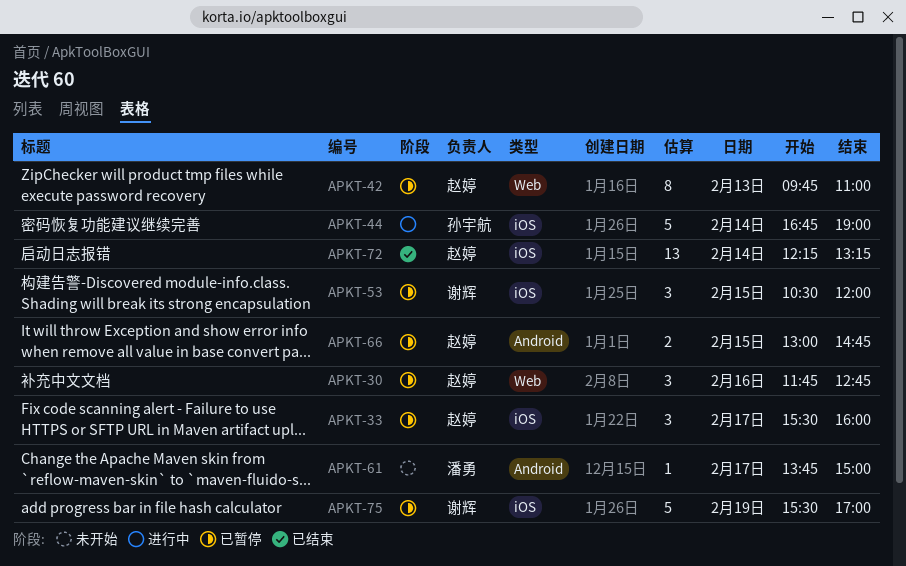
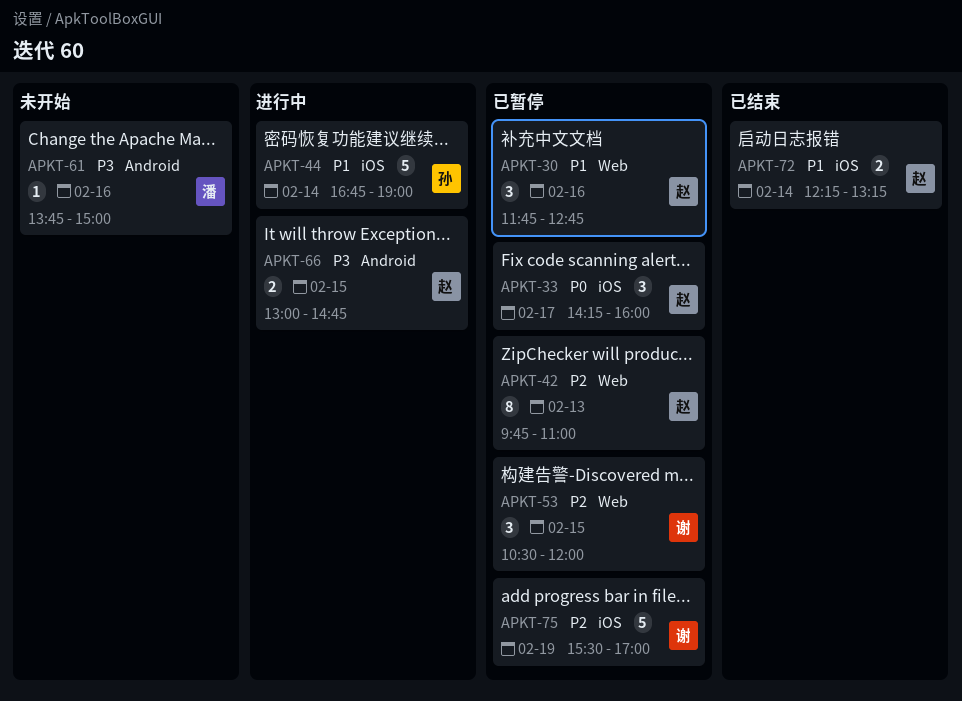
APKT-33, begins: 15:30 -> 14:15
APKT-53, label: iOS -> Web
APKT-61, day: Feb 17 -> Feb 16
APKT-66, status: 已暂停 -> 进行中
APKT-72, estimate: 13 -> 2

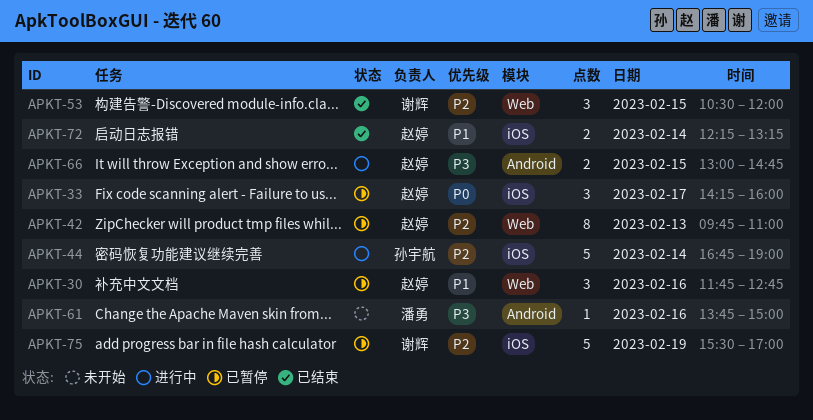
APKT-44, priority: P1 -> P2
APKT-53, status: 已暂停 -> 已结束

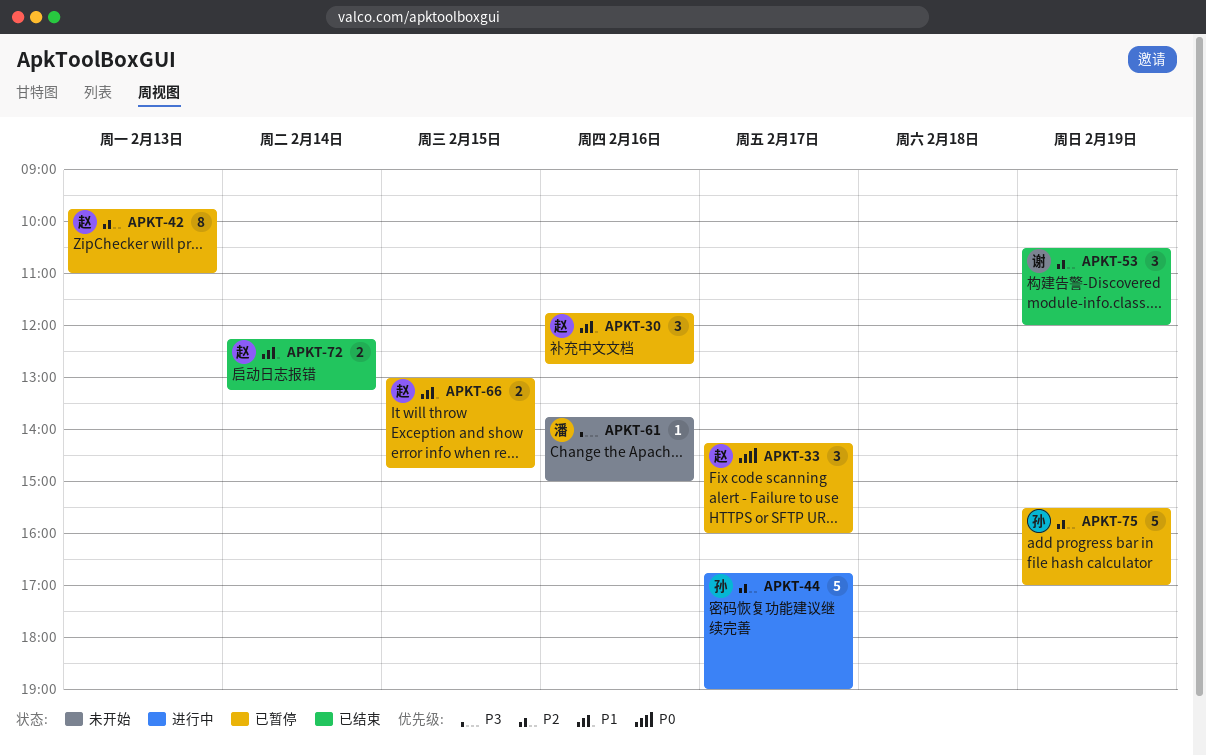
APKT-44, day: Feb 14 -> Feb 17
APKT-53, day: Feb 15 -> Feb 19
APKT-66, status: 进行中 -> 已暂停
APKT-66, priority: P3 -> P1
APKT-75, owner: 谢辉 -> 孙宇航

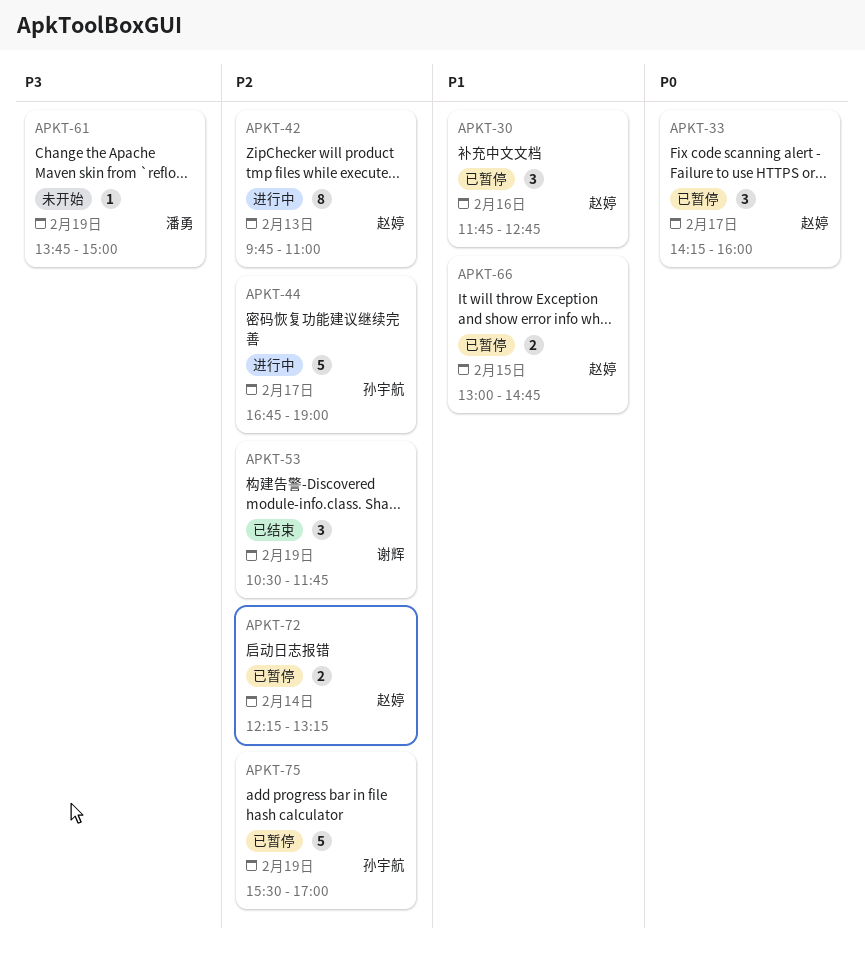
APKT-42, status: 已暂停 -> 进行中
APKT-53, ends: 12:00 -> 11:45
APKT-61, day: Feb 16 -> Feb 19
APKT-72, status: 已结束 -> 已暂停
APKT-72, priority: P1 -> P2

